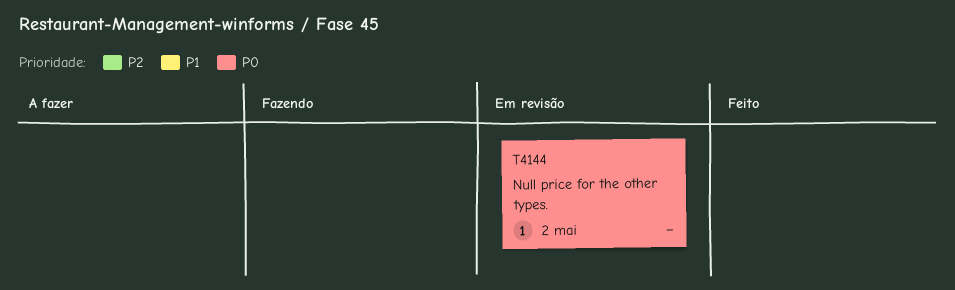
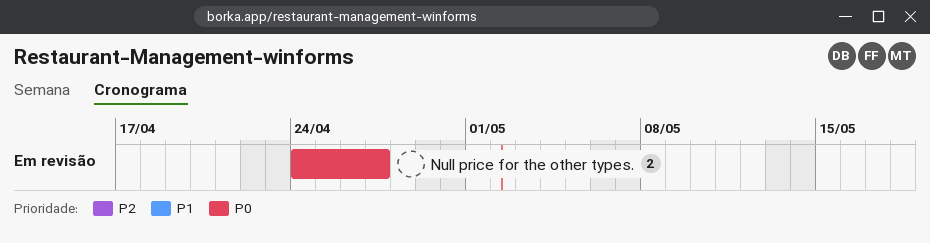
Null price for the other types., estimate: 1 -> 2
Null price for the other types., due: May 2 -> Apr 27

